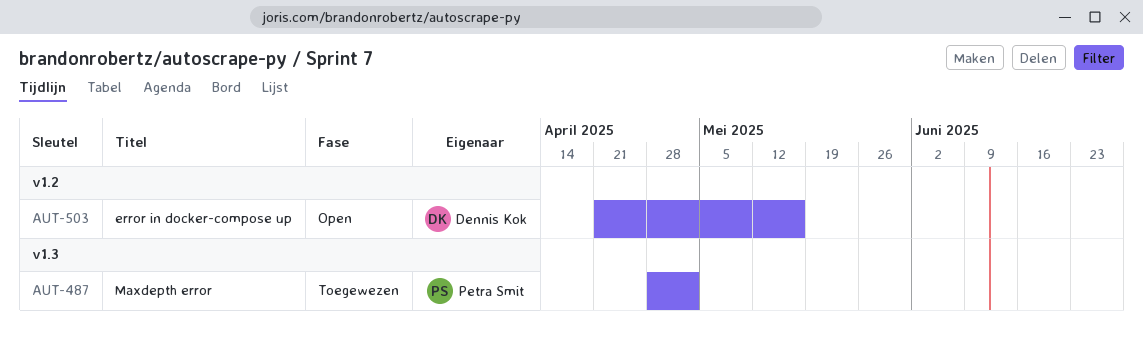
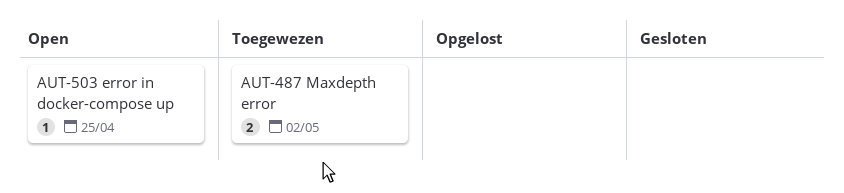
AUT-503, due: May 16 -> Apr 25

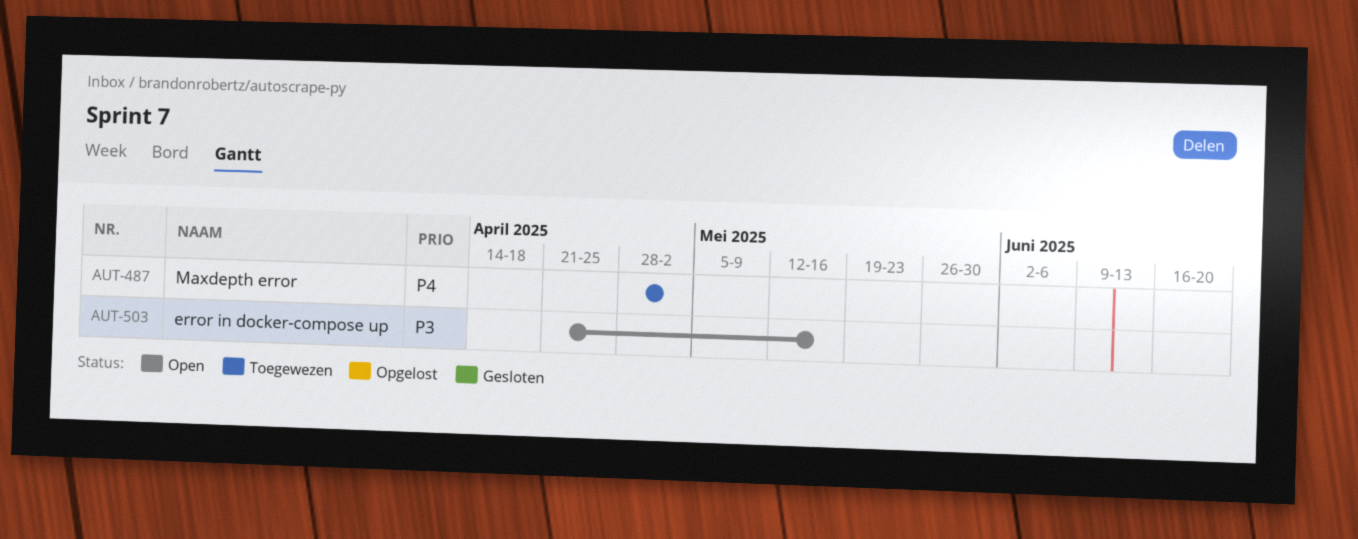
AUT-503, due: Apr 25 -> May 16

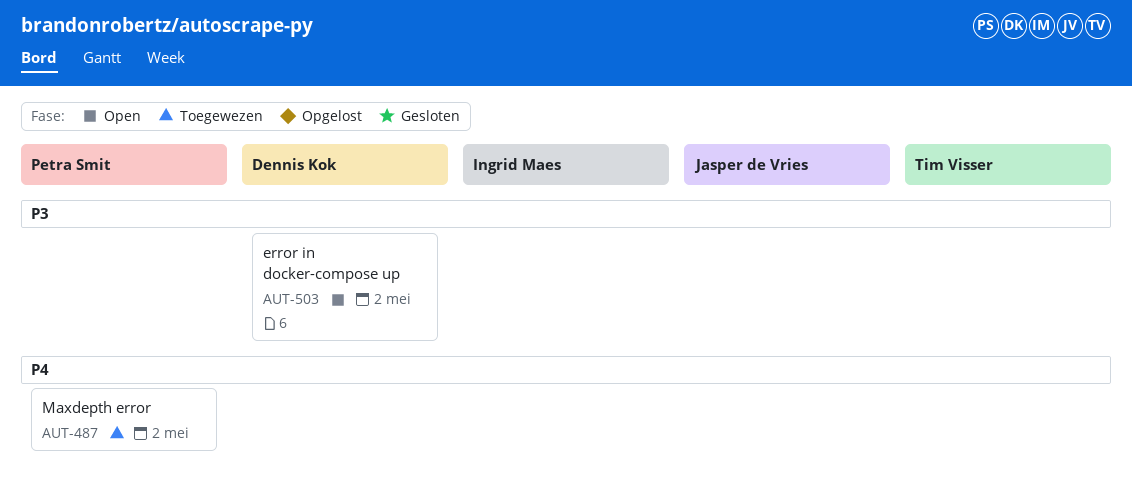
AUT-503, due: May 16 -> May 2

